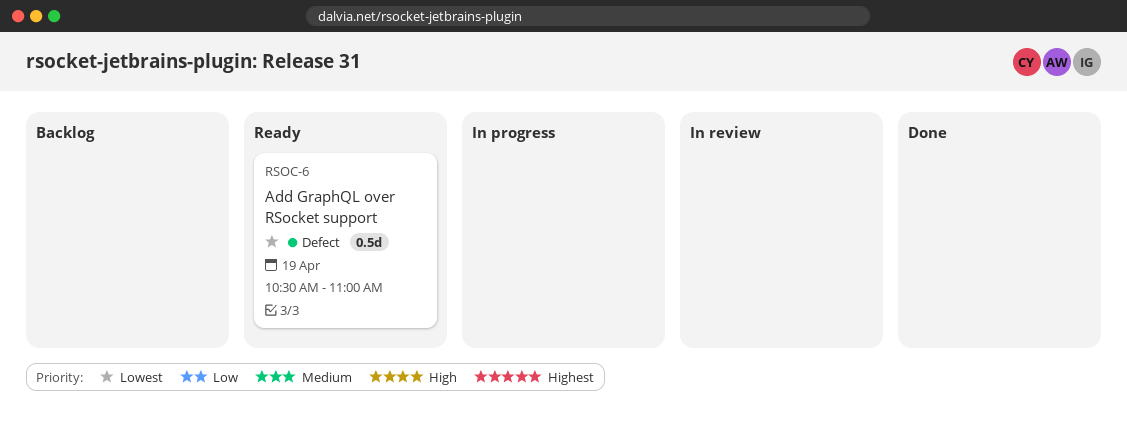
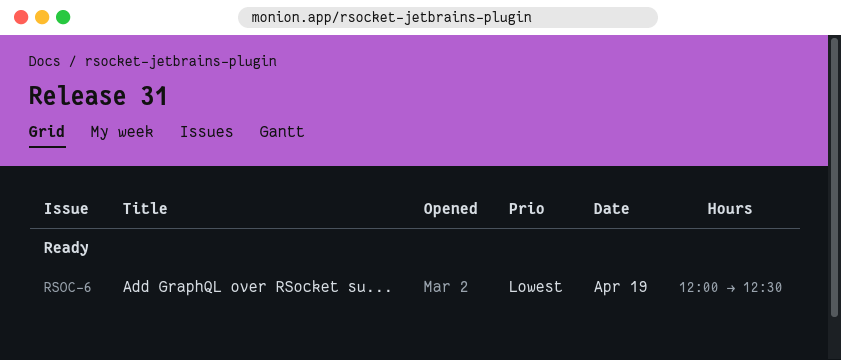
RSOC-6, begins: 10:30 -> 12:00
RSOC-6, ends: 11:00 -> 12:30

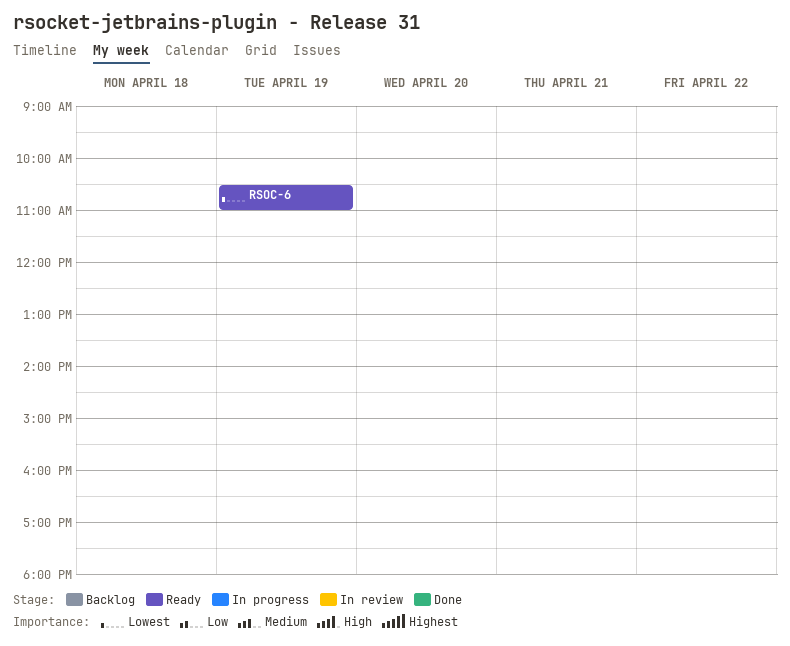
RSOC-6, begins: 12:00 -> 10:30
RSOC-6, ends: 12:30 -> 11:00

